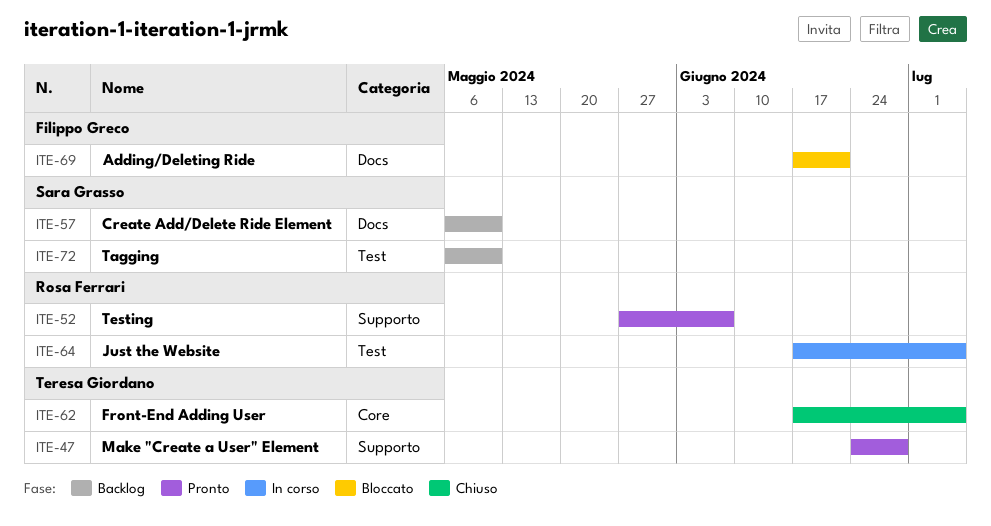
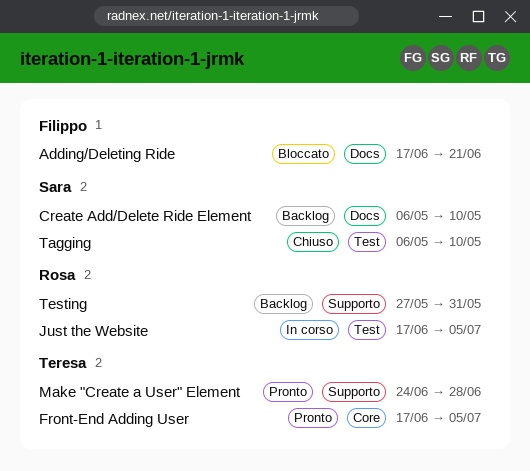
Front-End Adding User, status: Chiuso -> Pronto
Tagging, status: Backlog -> Chiuso
Testing, status: Pronto -> Backlog
Testing, due: Jun 7 -> May 31

